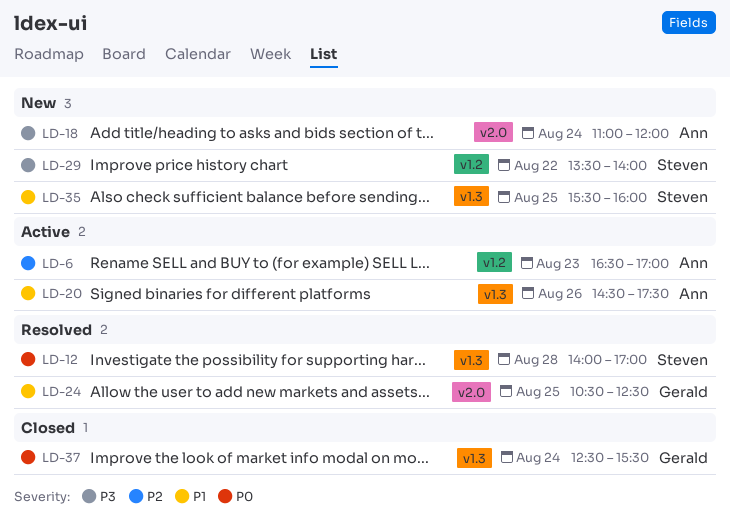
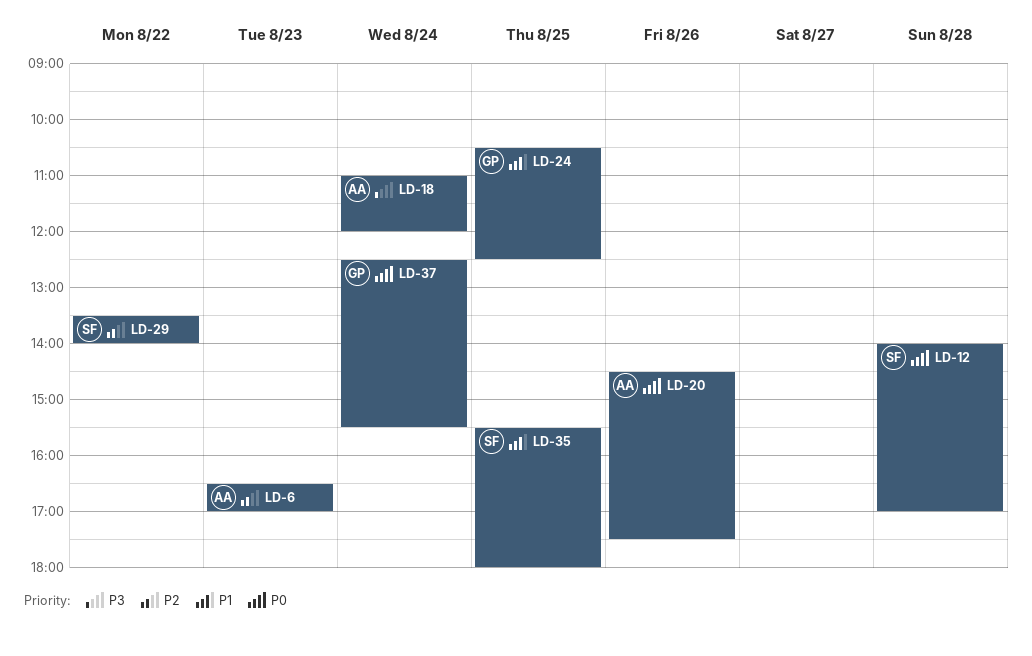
LD-20, priority: P1 -> P0
LD-29, priority: P3 -> P2
LD-35, ends: 16:00 -> 18:00

